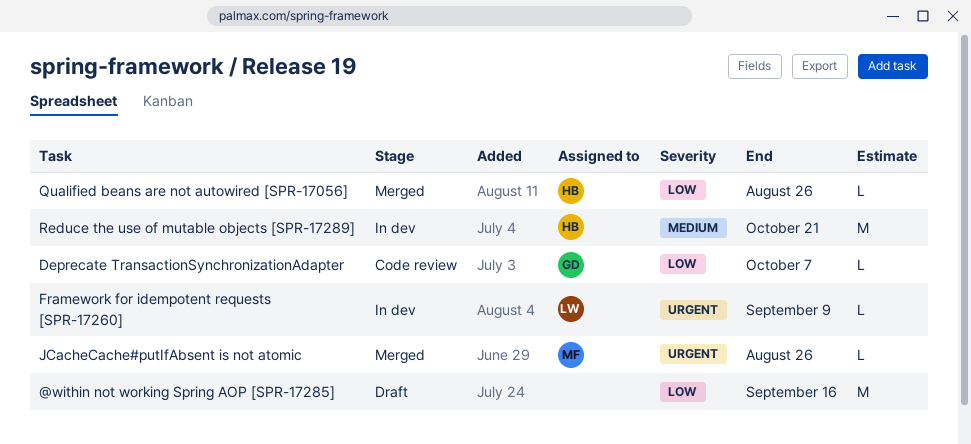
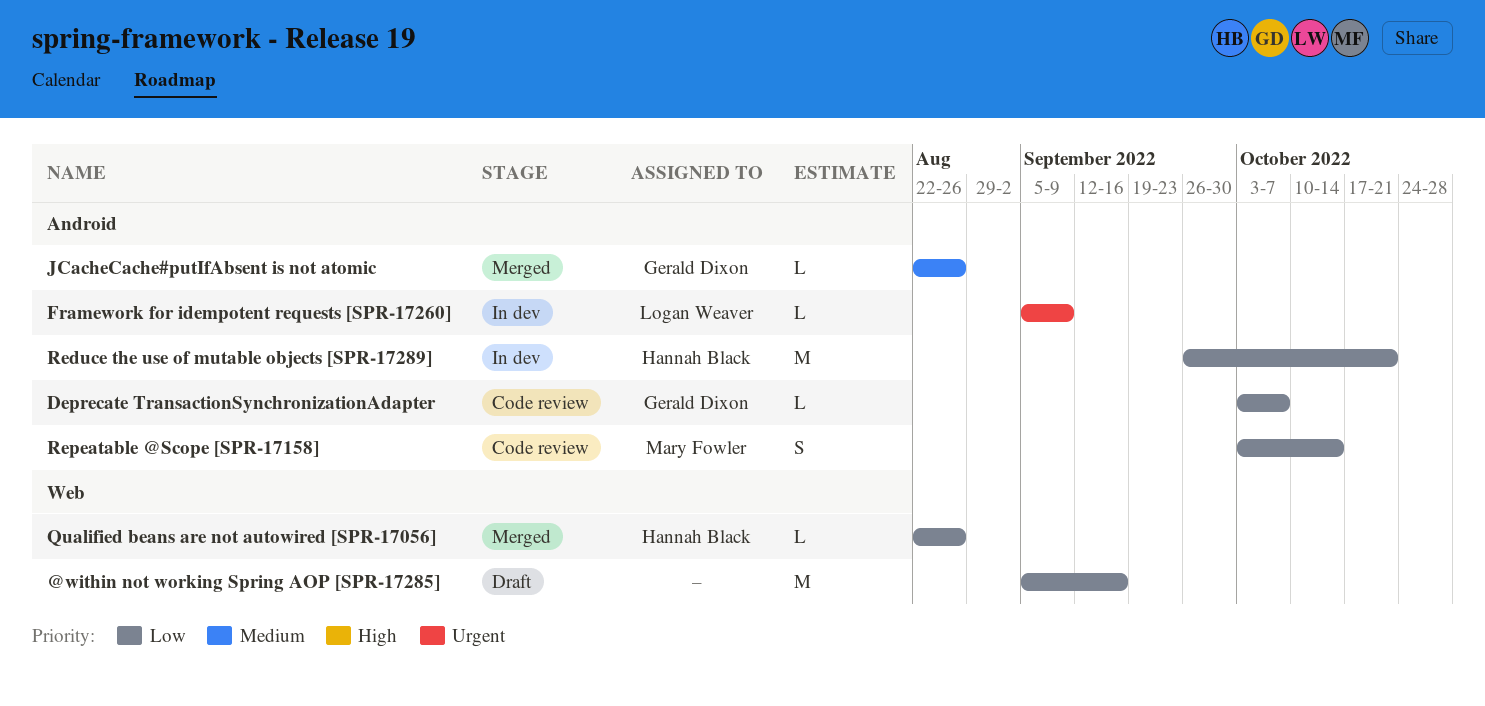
JCacheCache#putIfAbsent is not atomic, owner: Mary Fowler -> Gerald Dixon
JCacheCache#putIfAbsent is not atomic, priority: Urgent -> Medium
Reduce the use of mutable objects [SPR-17289], priority: Medium -> Low
Repeatable @Scope [SPR-17158]: none -> present

